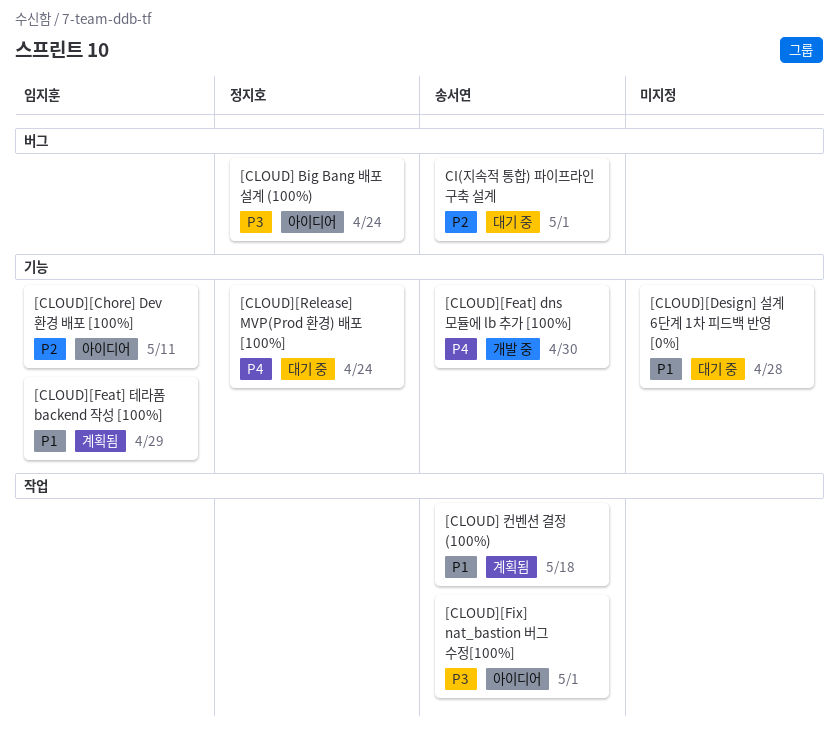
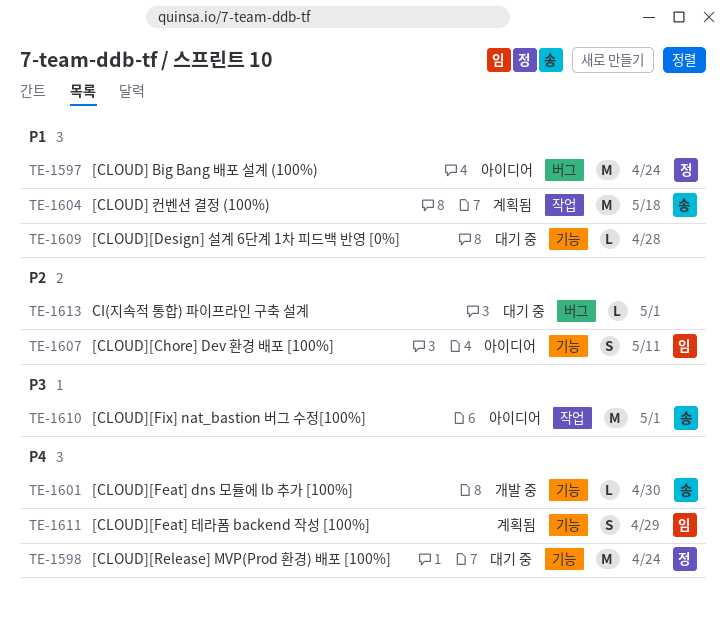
[CLOUD] Big Bang 배포 설계 (100%), priority: P3 -> P1
[CLOUD][Feat] 테라폼 backend 작성 [100%], priority: P1 -> P4
CI(지속적 통합) 파이프라인 구축 설계, owner: 송서연 -> none

